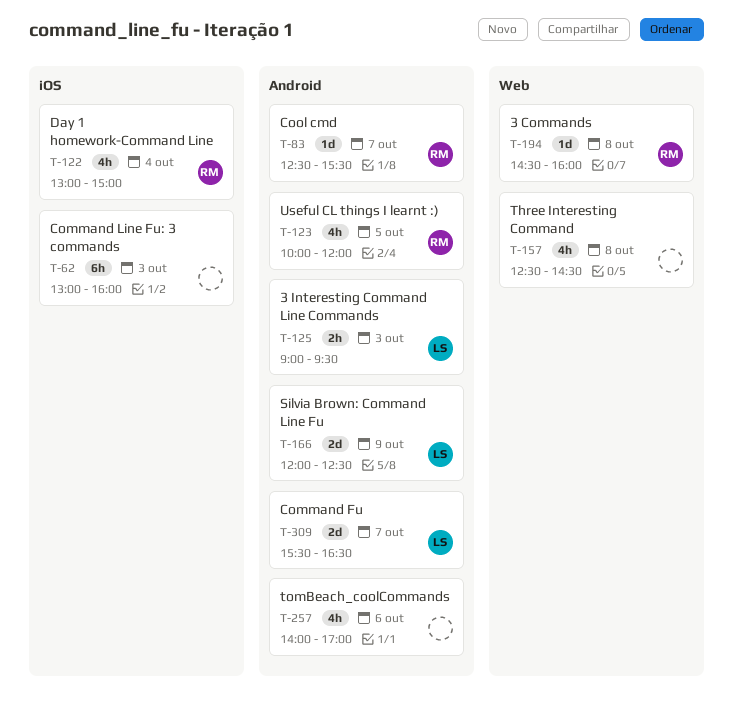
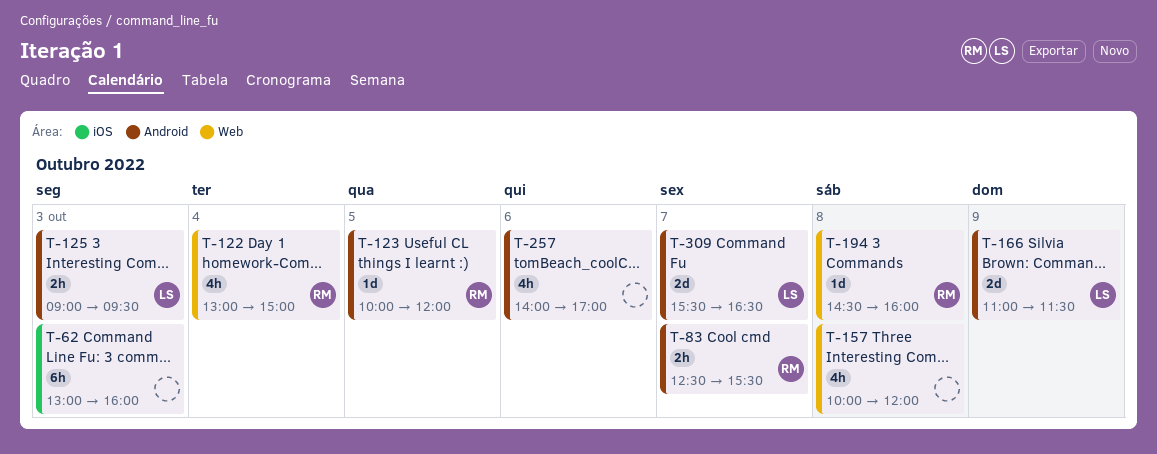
T-83, estimate: 1d -> 2h
T-122, label: iOS -> Web
T-123, estimate: 4h -> 1d
T-157, begins: 12:30 -> 10:00
T-157, ends: 14:30 -> 12:00
T-166, begins: 12:00 -> 11:00
T-166, ends: 12:30 -> 11:30

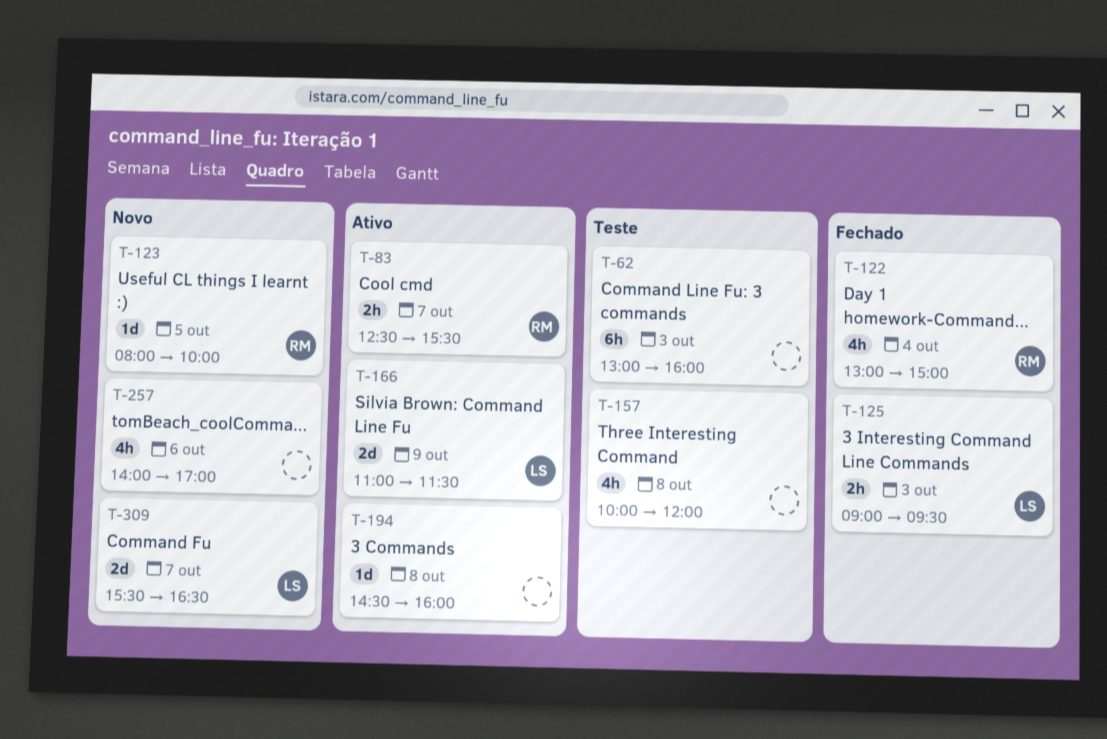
T-123, begins: 10:00 -> 08:00
T-123, ends: 12:00 -> 10:00
T-194, owner: RM -> none

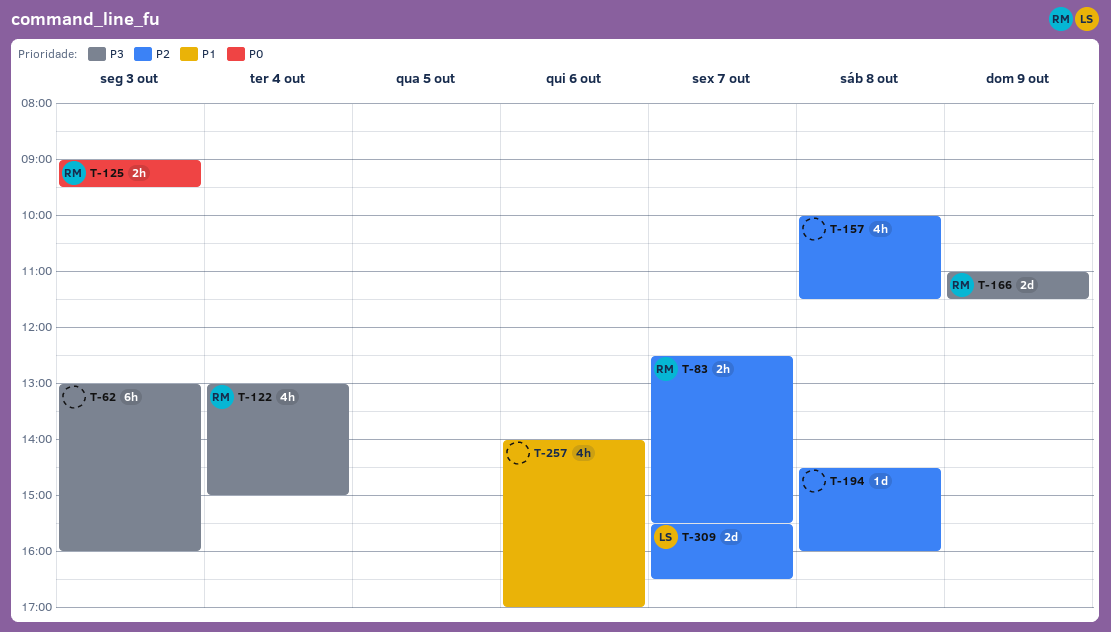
T-123: present -> none
T-125, owner: LS -> RM
T-157, ends: 12:00 -> 11:30
T-166, owner: LS -> RM

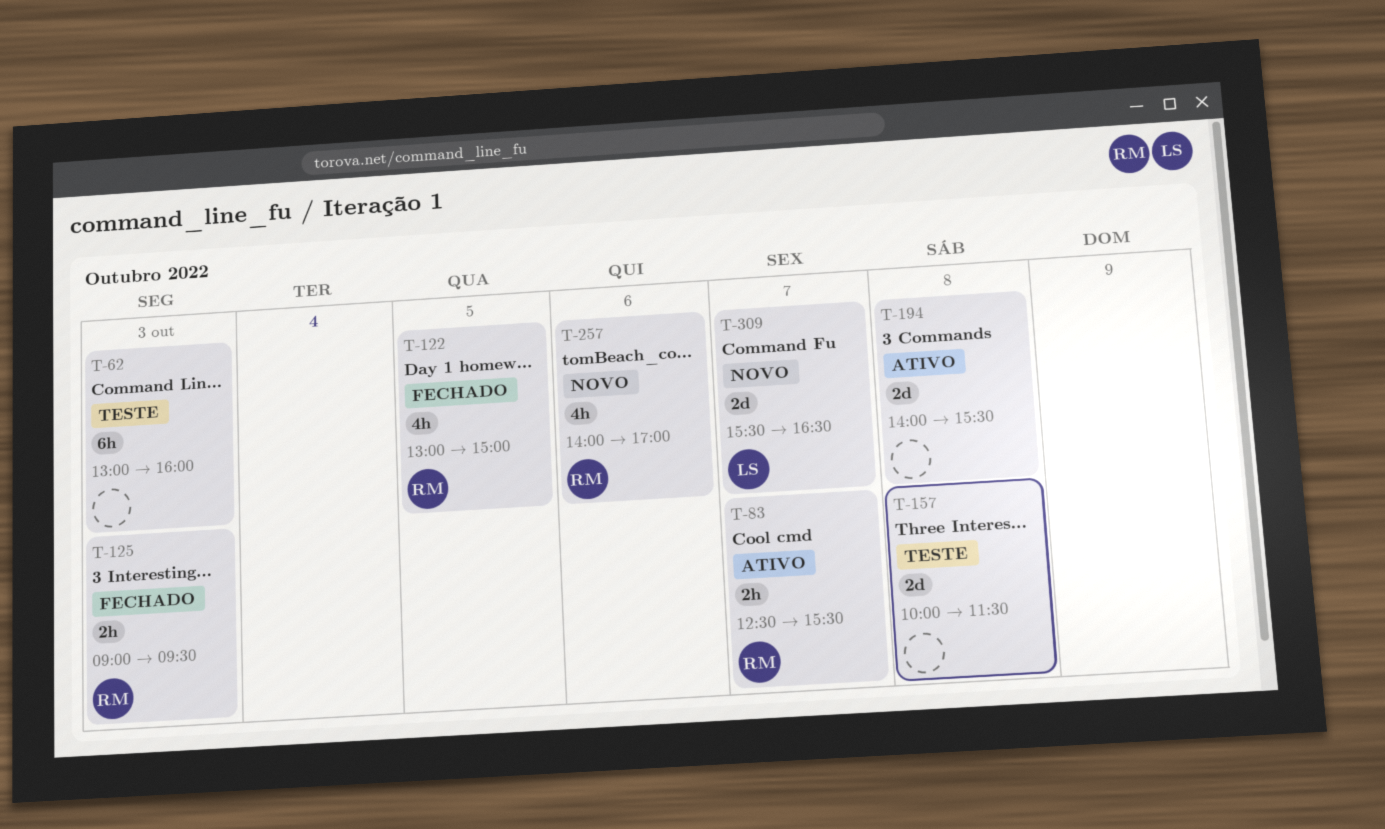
T-122, day: Oct 4 -> Oct 5
T-157, estimate: 4h -> 2d
T-166: present -> none
T-194, estimate: 1d -> 2d
T-194, begins: 14:30 -> 14:00
T-194, ends: 16:00 -> 15:30
T-257, owner: none -> RM

